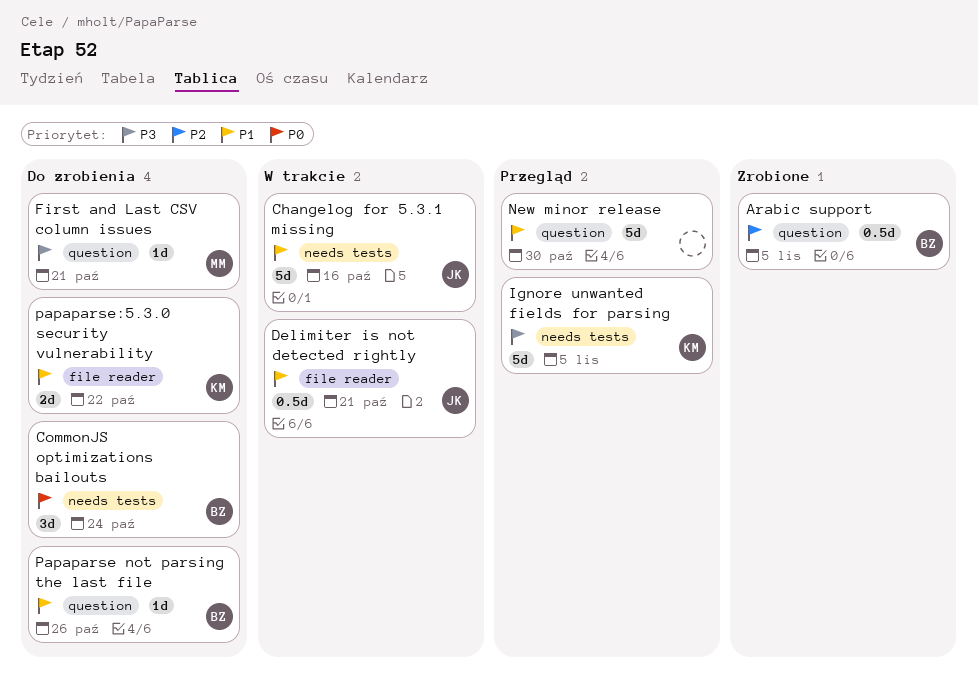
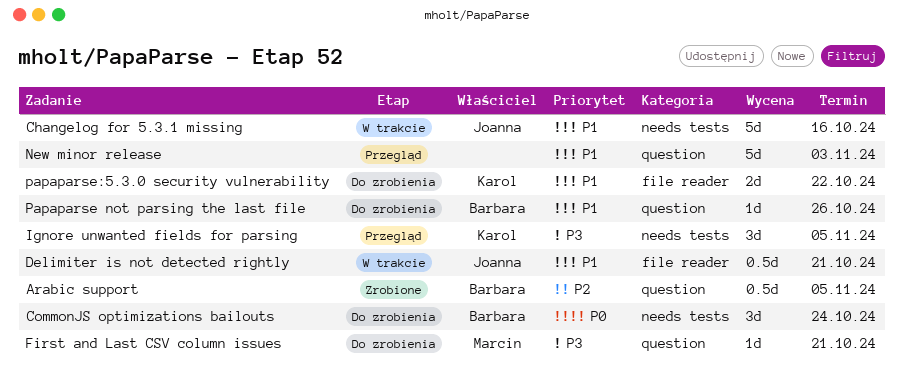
Ignore unwanted fields for parsing, estimate: 5d -> 3d
New minor release, due: Oct 30 -> Nov 3

